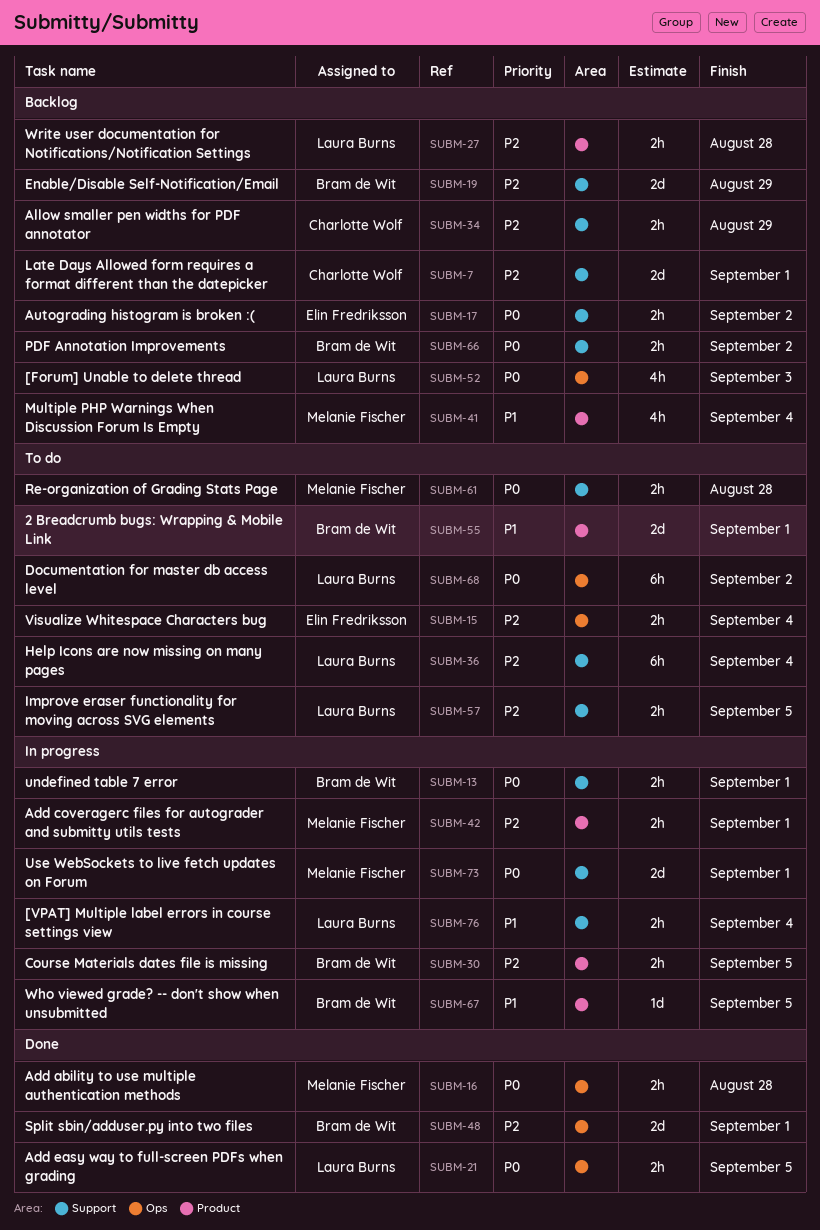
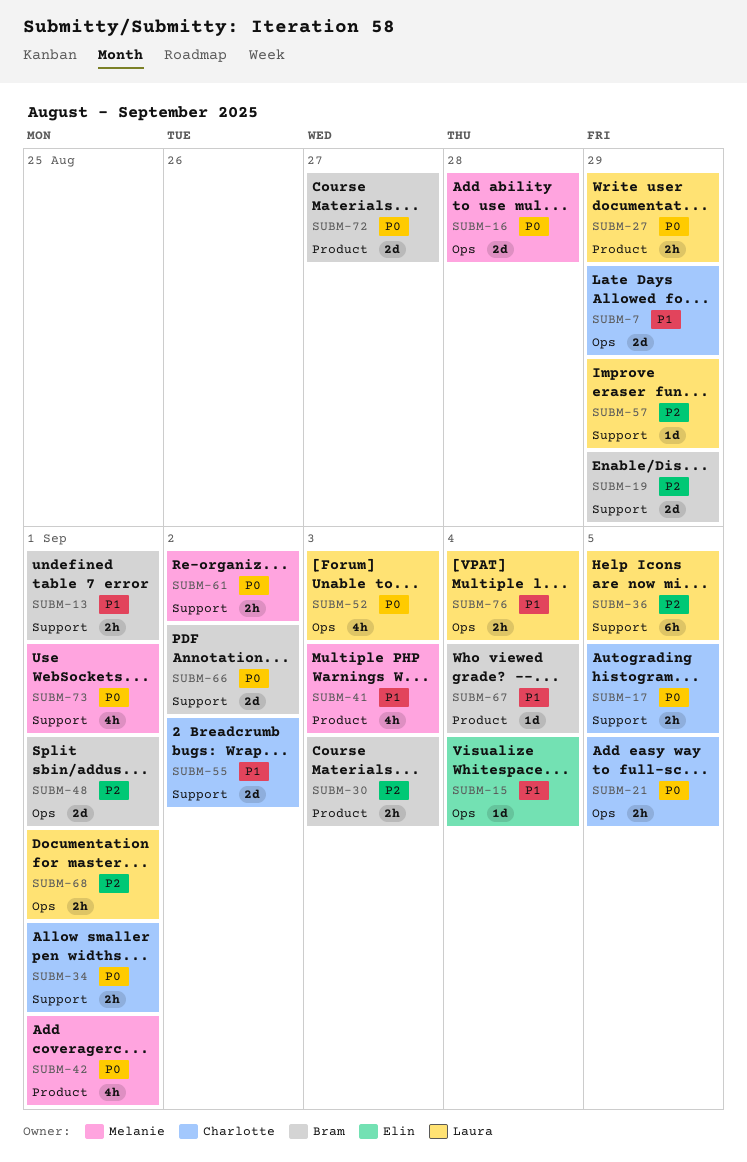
SUBM-7, priority: P2 -> P1
SUBM-7, label: Support -> Ops
SUBM-7, due: Sep 1 -> Aug 29
SUBM-13, priority: P0 -> P1
SUBM-15, priority: P2 -> P1
SUBM-15, estimate: 2h -> 1d
SUBM-16, estimate: 2h -> 2d
SUBM-17, owner: Elin Fredriksson -> Charlotte Wolf
SUBM-17, due: Sep 2 -> Sep 5
SUBM-21, owner: Laura Burns -> Charlotte Wolf
SUBM-27, priority: P2 -> P0
SUBM-27, due: Aug 28 -> Aug 29
SUBM-30, due: Sep 5 -> Sep 3
SUBM-34, priority: P2 -> P0
SUBM-34, due: Aug 29 -> Sep 1
SUBM-36, due: Sep 4 -> Sep 5
SUBM-41, due: Sep 4 -> Sep 3
SUBM-42, priority: P2 -> P0
SUBM-42, estimate: 2h -> 4h
SUBM-55, owner: Bram de Wit -> Charlotte Wolf
SUBM-55, label: Product -> Support
SUBM-55, due: Sep 1 -> Sep 2
SUBM-57, estimate: 2h -> 1d
SUBM-57, due: Sep 5 -> Aug 29
SUBM-61, due: Aug 28 -> Sep 2
SUBM-66, estimate: 2h -> 2d
SUBM-67, due: Sep 5 -> Sep 4
SUBM-68, priority: P0 -> P2
SUBM-68, estimate: 6h -> 2h
SUBM-68, due: Sep 2 -> Sep 1
SUBM-72: none -> present
SUBM-73, estimate: 2d -> 4h
SUBM-76, label: Support -> Ops

